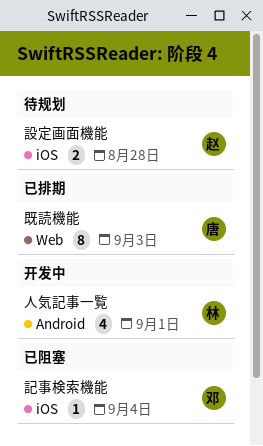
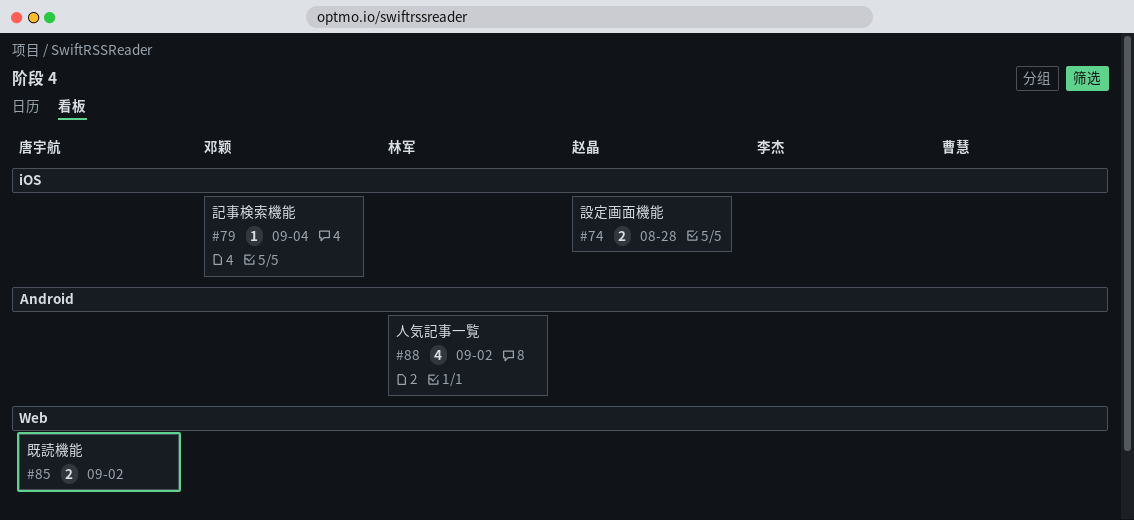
人気記事一覧, due: Sep 1 -> Sep 2
既読機能, estimate: 8 -> 2
既読機能, due: Sep 3 -> Sep 2

